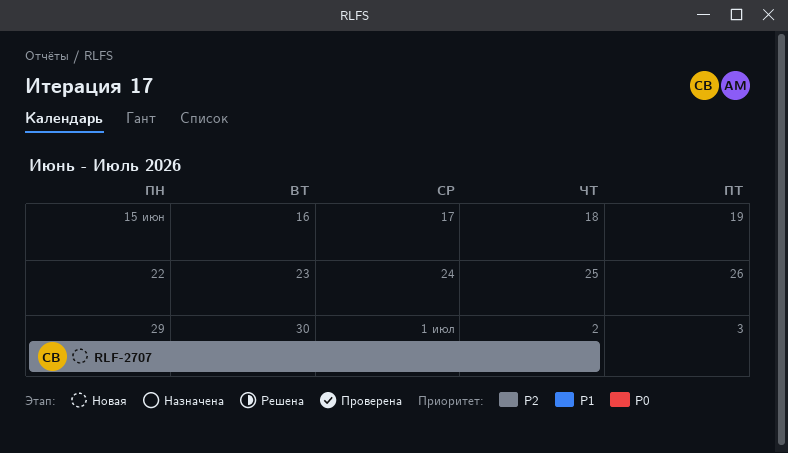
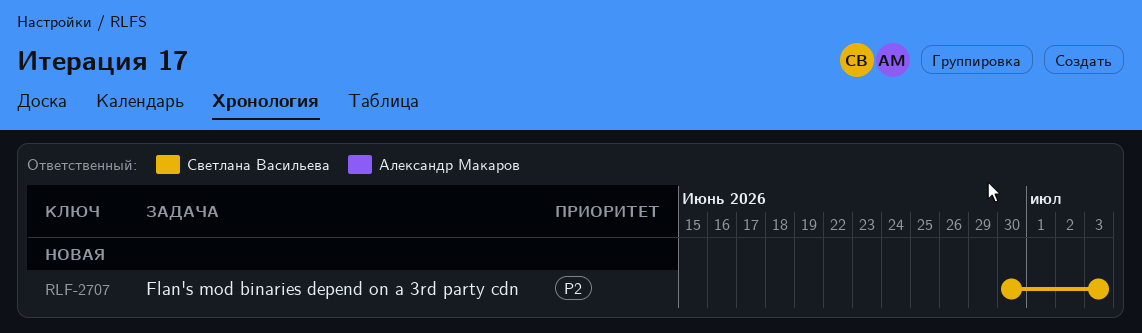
RLF-2707, start: Jun 29 -> Jun 30
RLF-2707, due: Jul 2 -> Jul 3

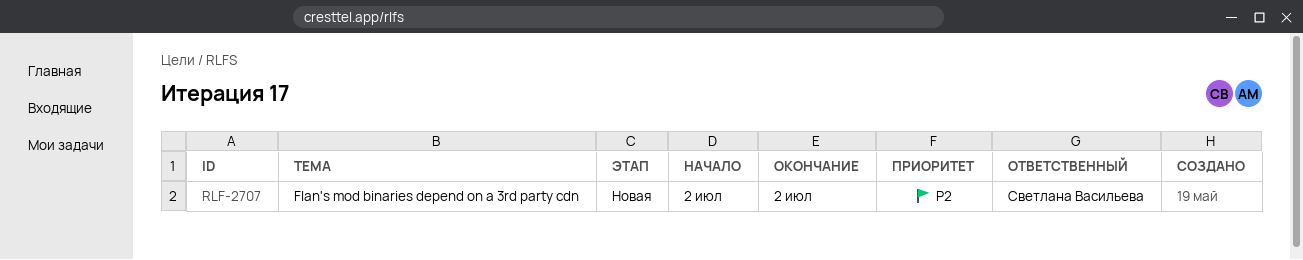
RLF-2707, start: Jun 30 -> Jul 2
RLF-2707, due: Jul 3 -> Jul 2

